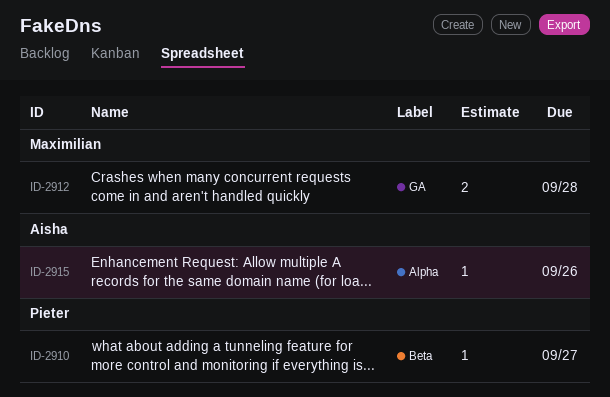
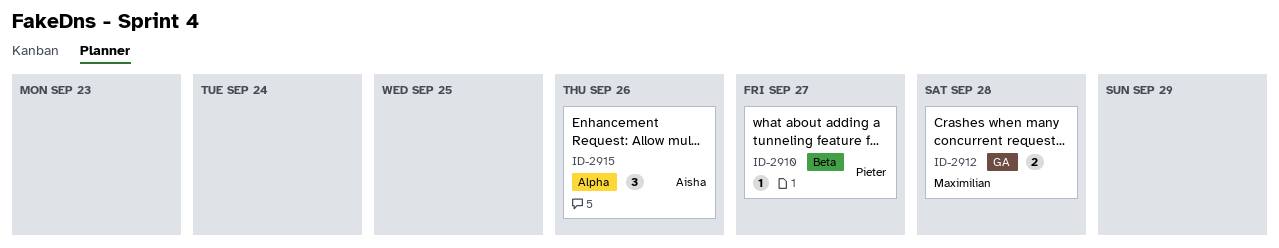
ID-2915, estimate: 1 -> 3

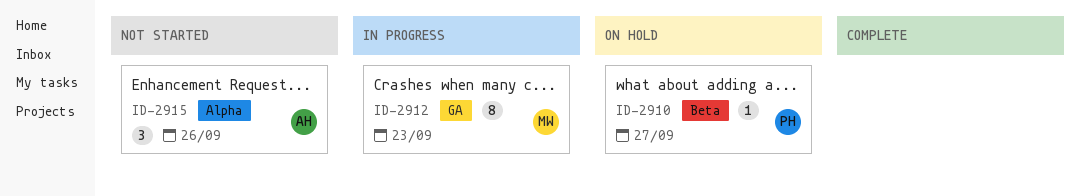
ID-2912, estimate: 2 -> 8
ID-2912, due: Sep 28 -> Sep 23

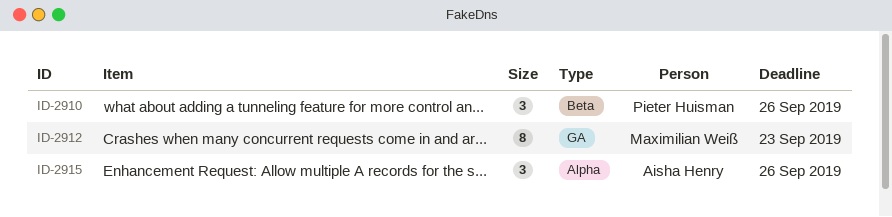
ID-2910, estimate: 1 -> 3
ID-2910, due: Sep 27 -> Sep 26

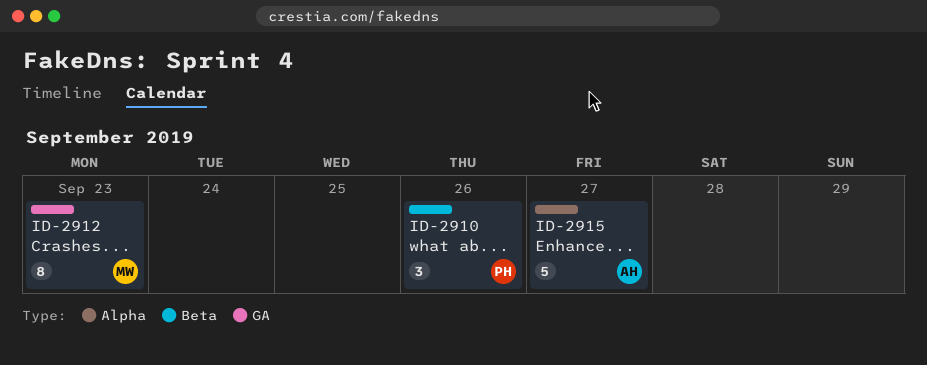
ID-2915, estimate: 3 -> 5
ID-2915, due: Sep 26 -> Sep 27

